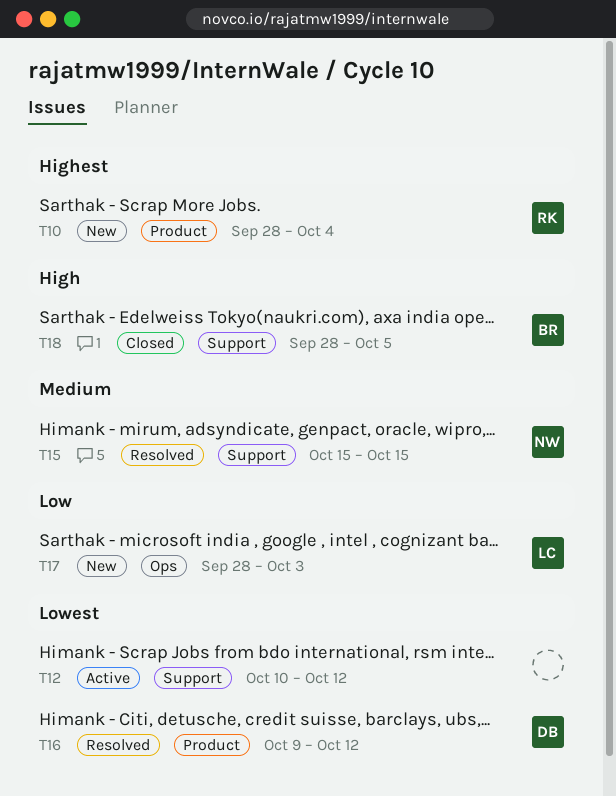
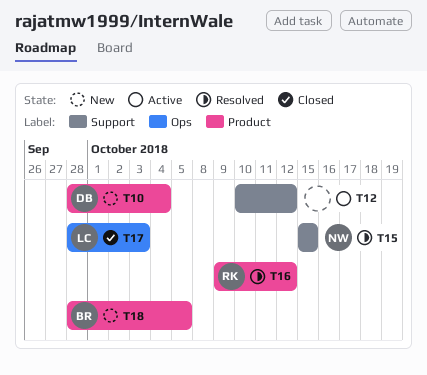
T10, owner: RK -> DB
T16, owner: DB -> RK
T17, status: New -> Closed
T18, status: Closed -> New
T18, label: Support -> Product

